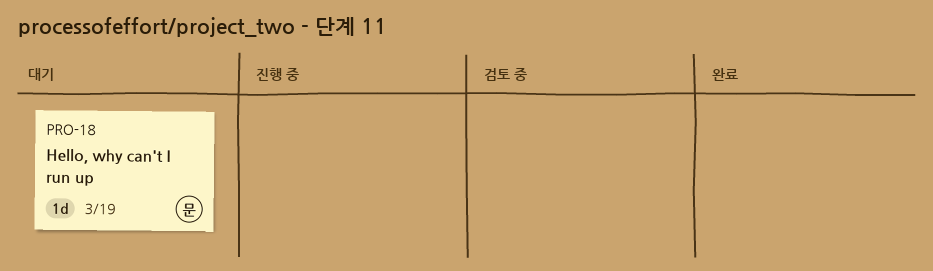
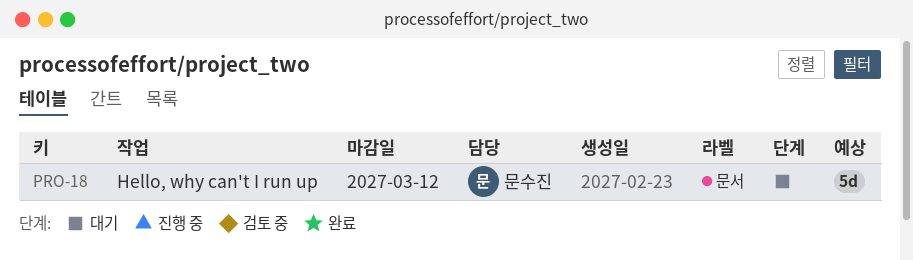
PRO-18, estimate: 1d -> 5d
PRO-18, due: Mar 19 -> Mar 12

